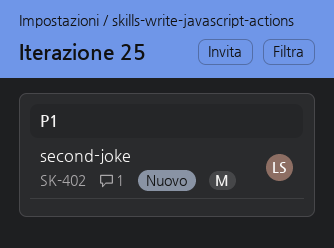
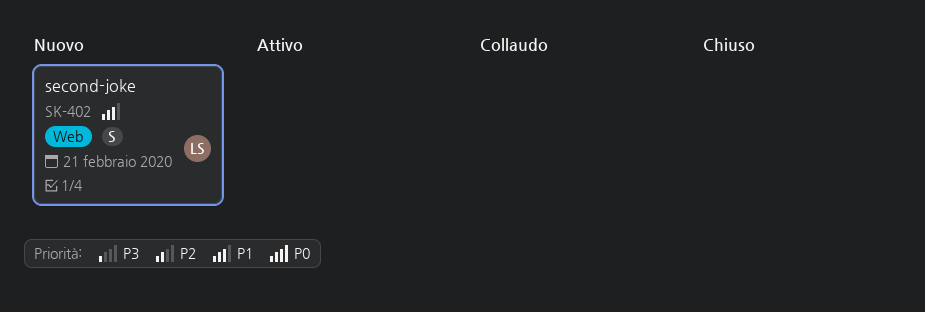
SK-402, estimate: M -> S

